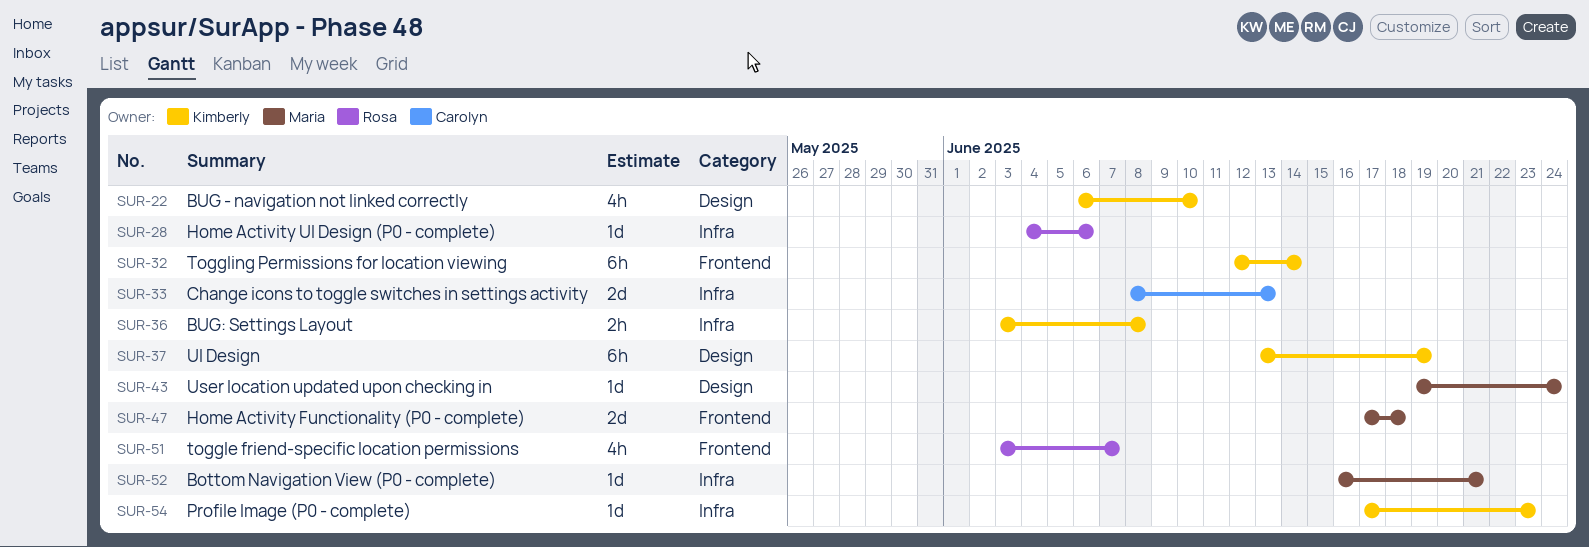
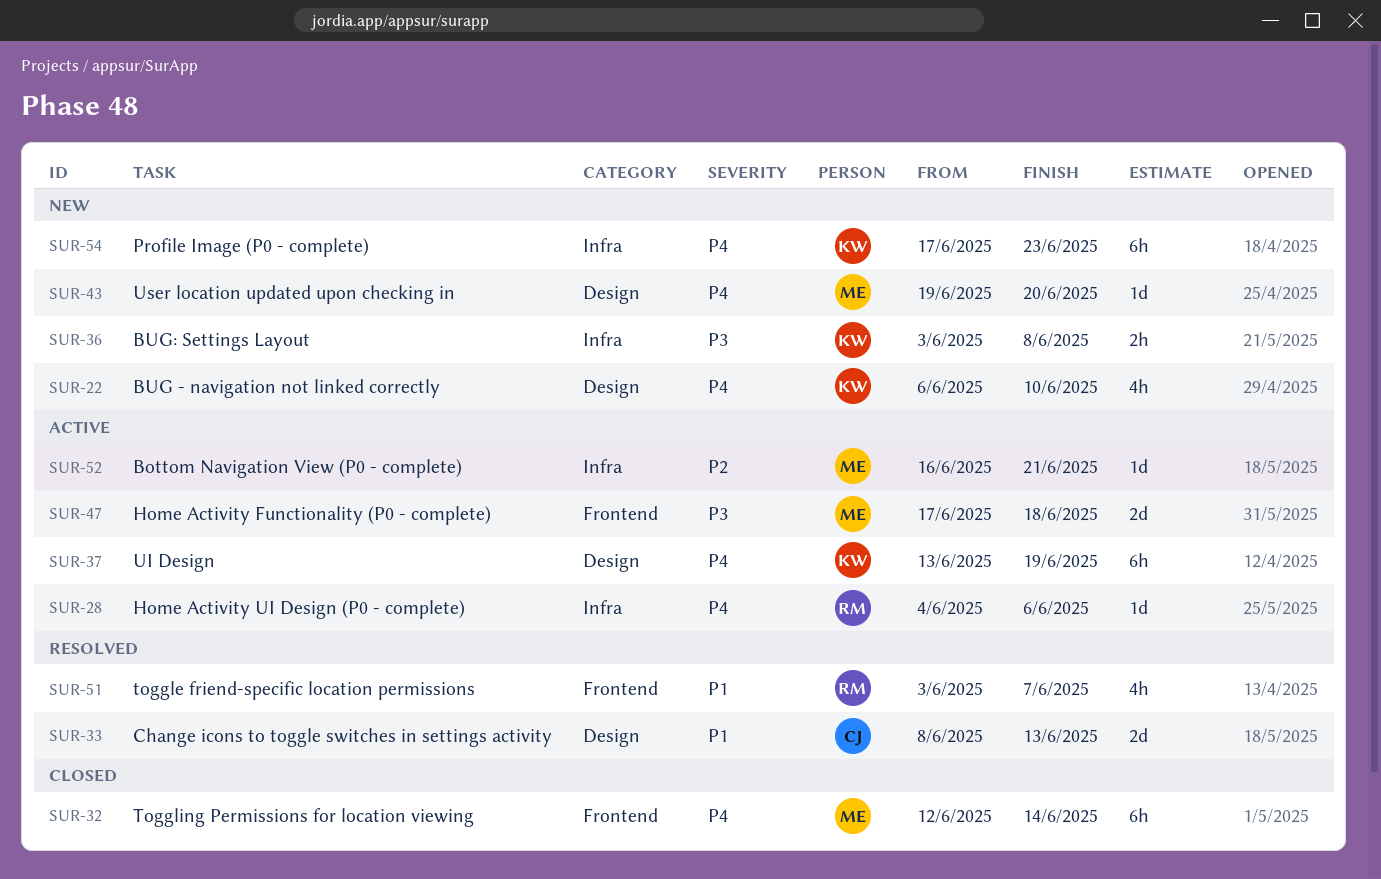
SUR-32, owner: Kimberly -> Maria
SUR-33, label: Infra -> Design
SUR-43, due: Jun 24 -> Jun 20
SUR-54, estimate: 1d -> 6h

